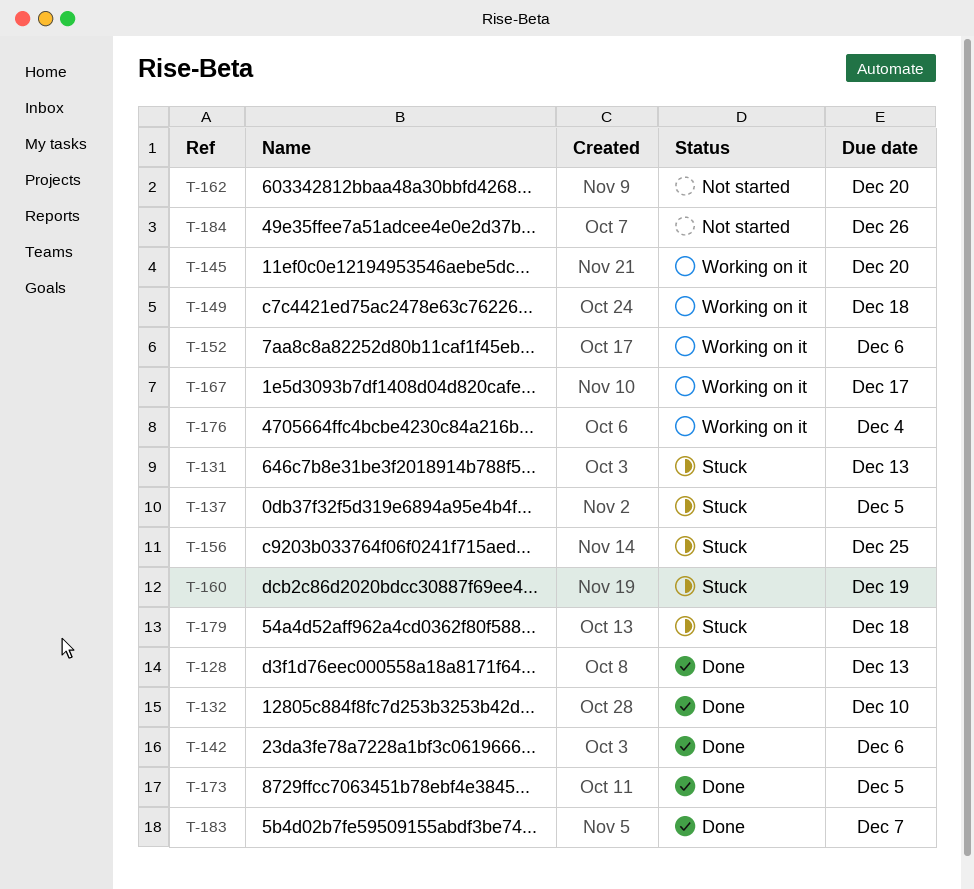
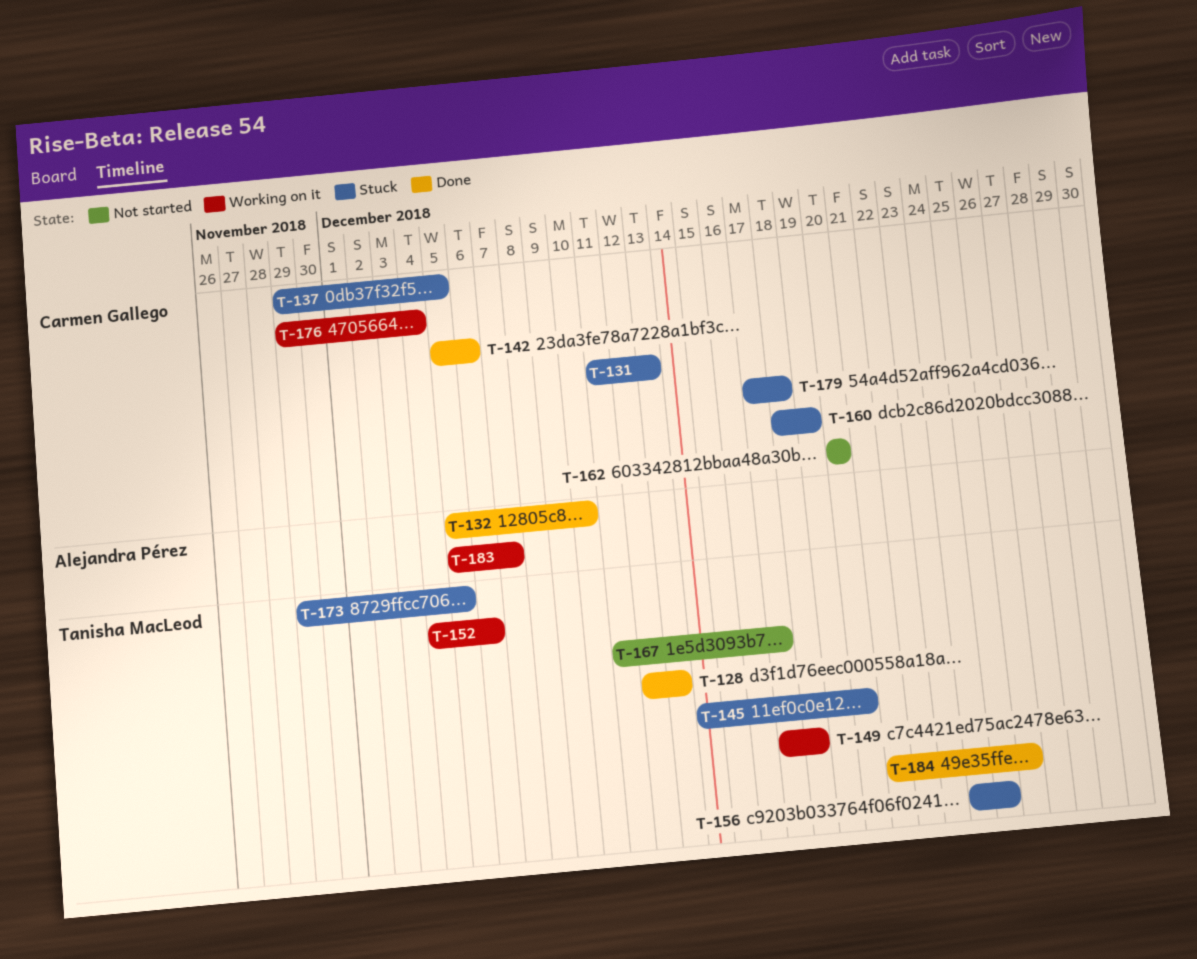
T-145, status: Working on it -> Stuck
T-167, status: Working on it -> Not started
T-173, status: Done -> Stuck
T-183, status: Done -> Working on it
T-184, status: Not started -> Done

